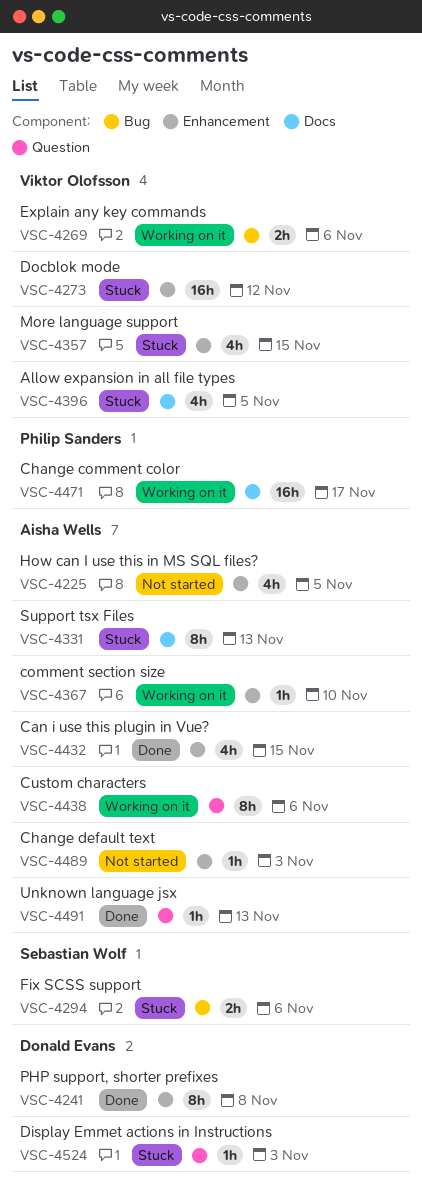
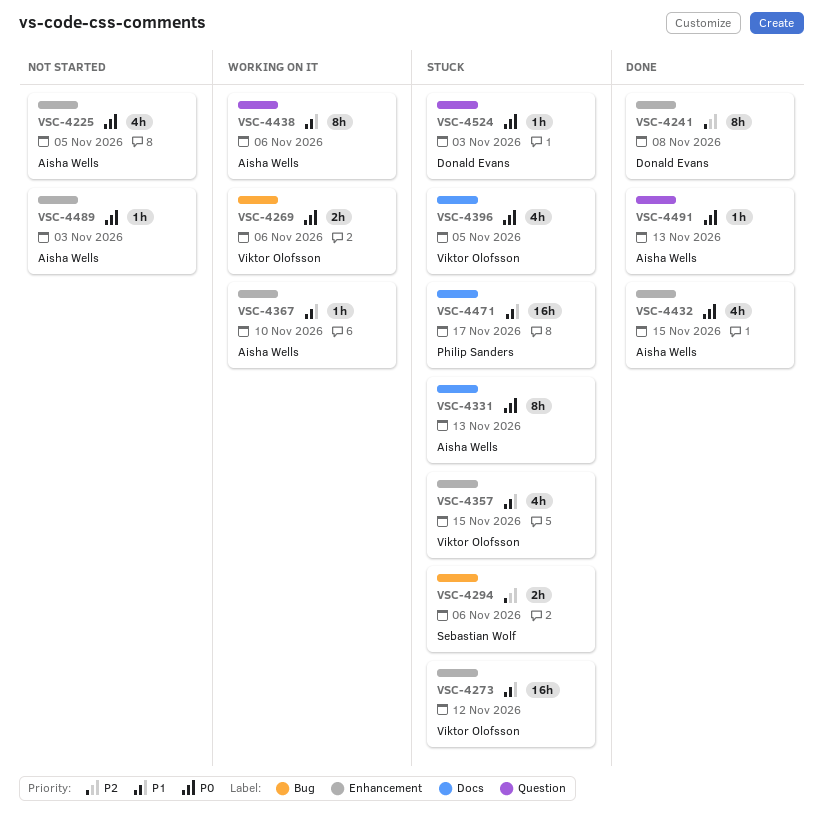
VSC-4471, status: Working on it -> Stuck

